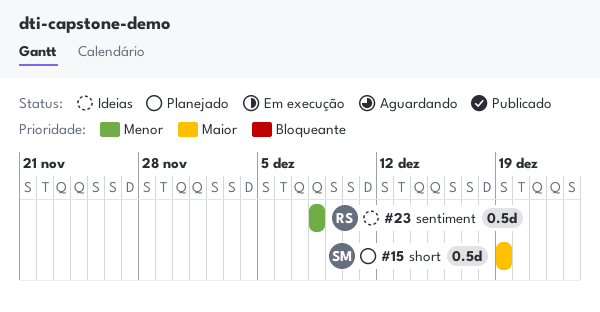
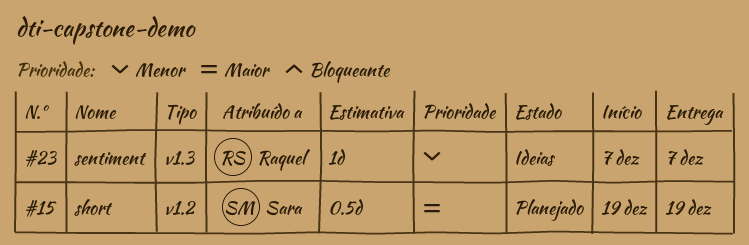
#23, estimate: 0.5d -> 1d
#23, start: Dec 8 -> Dec 7
#23, due: Dec 8 -> Dec 7

